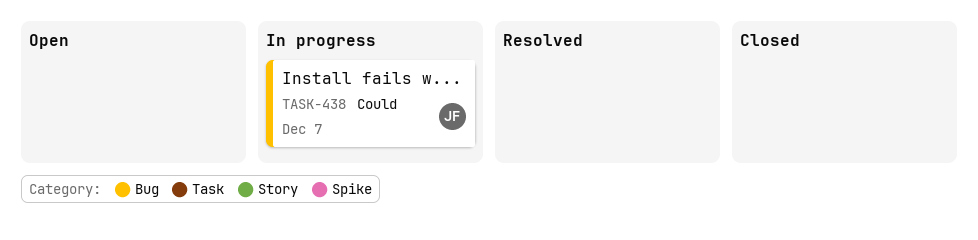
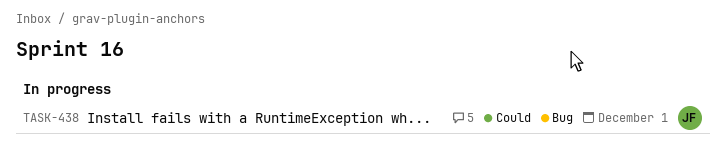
TASK-438, due: Dec 7 -> Dec 1

